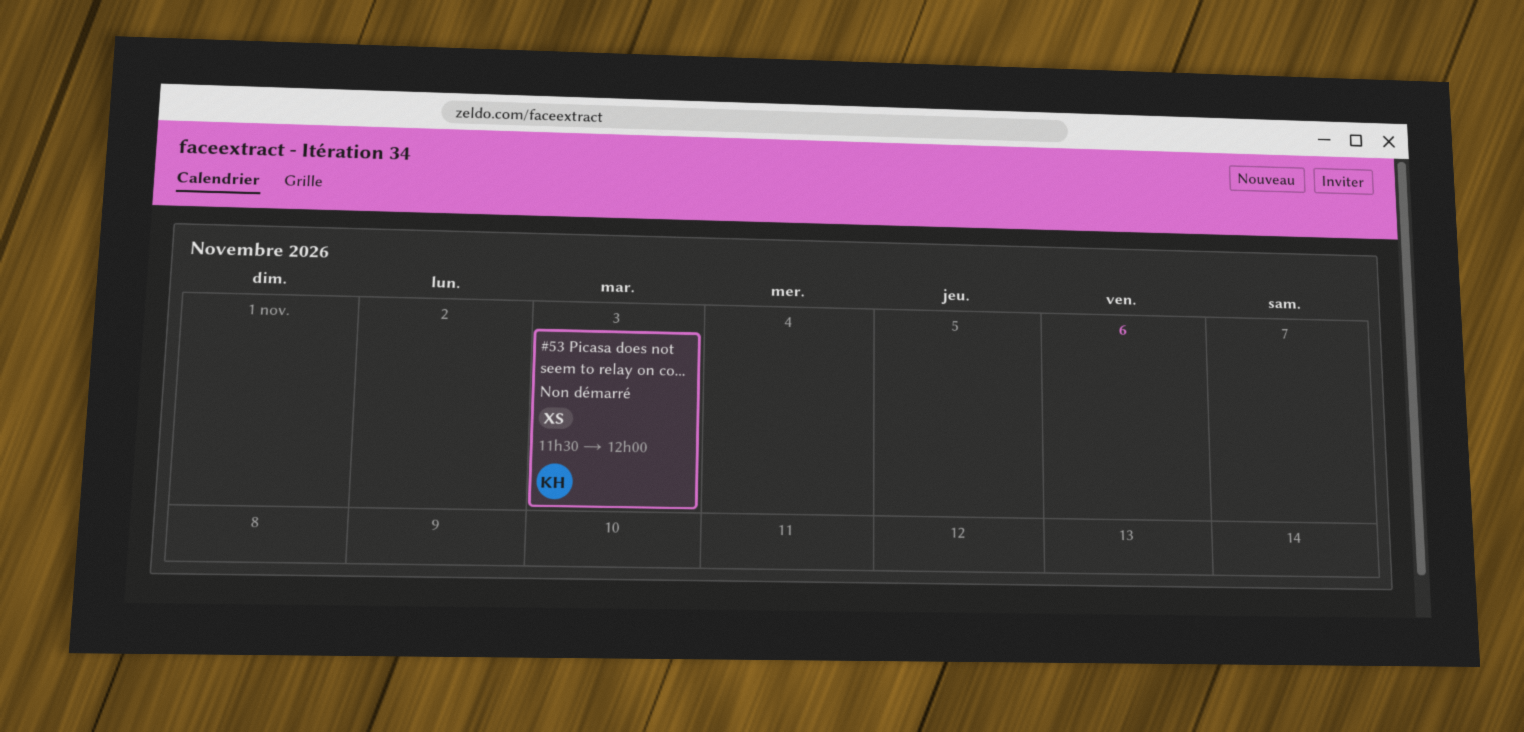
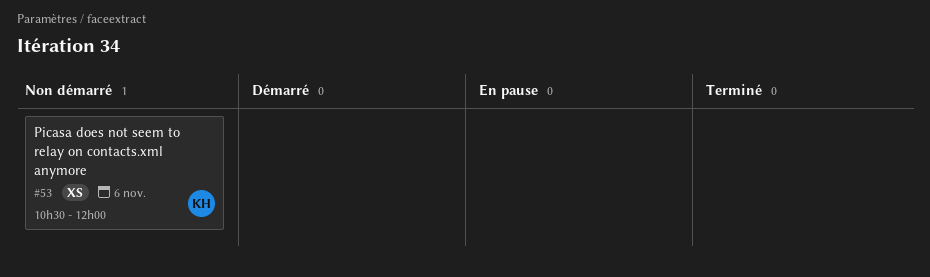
#53, day: Nov 3 -> Nov 6
#53, begins: 11:30 -> 10:30

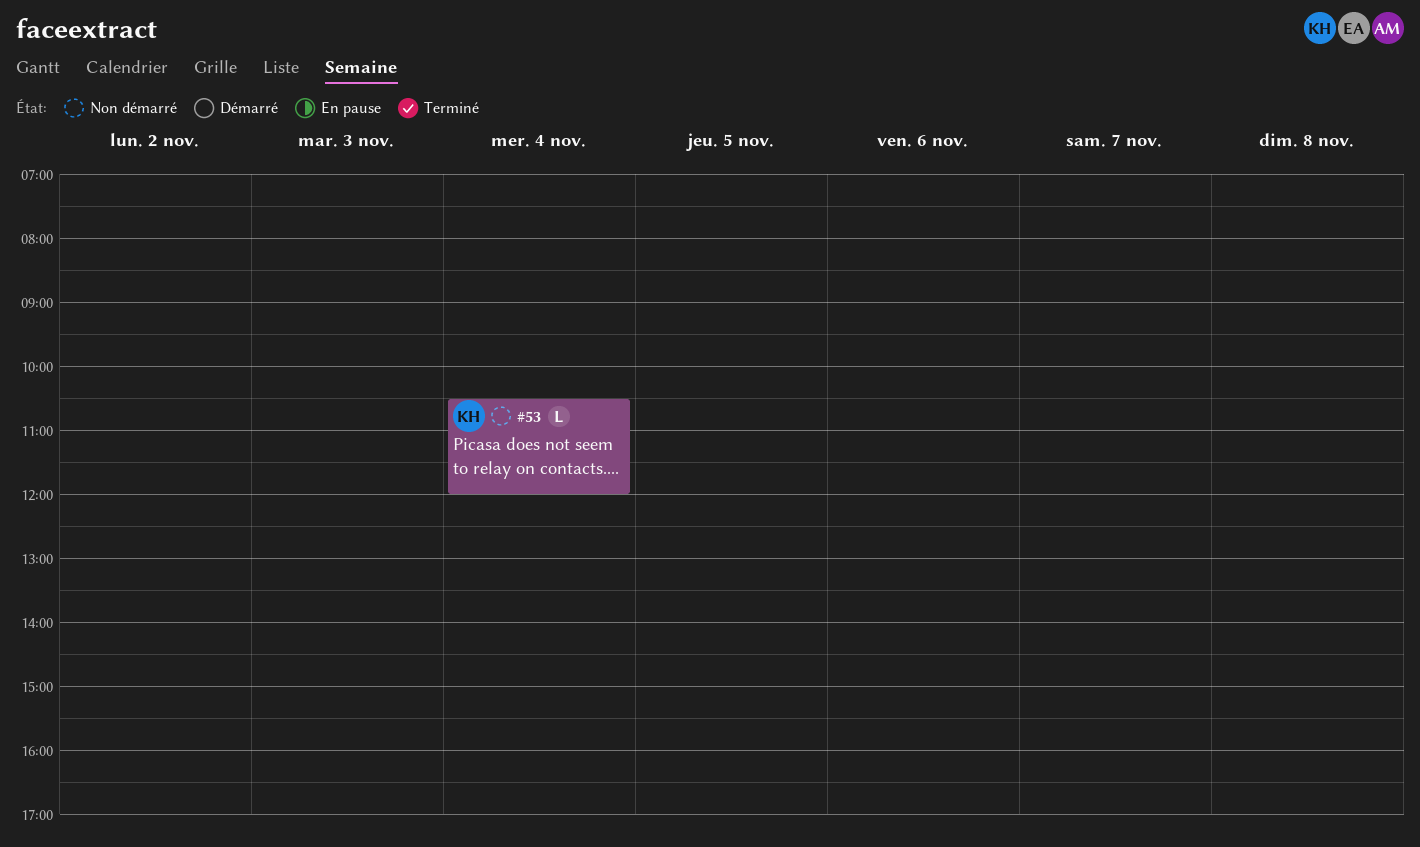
#53, estimate: XS -> L
#53, day: Nov 6 -> Nov 4

